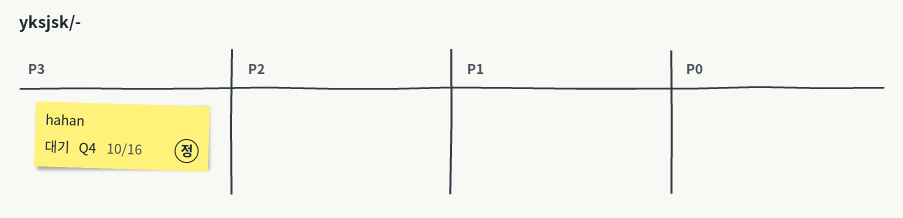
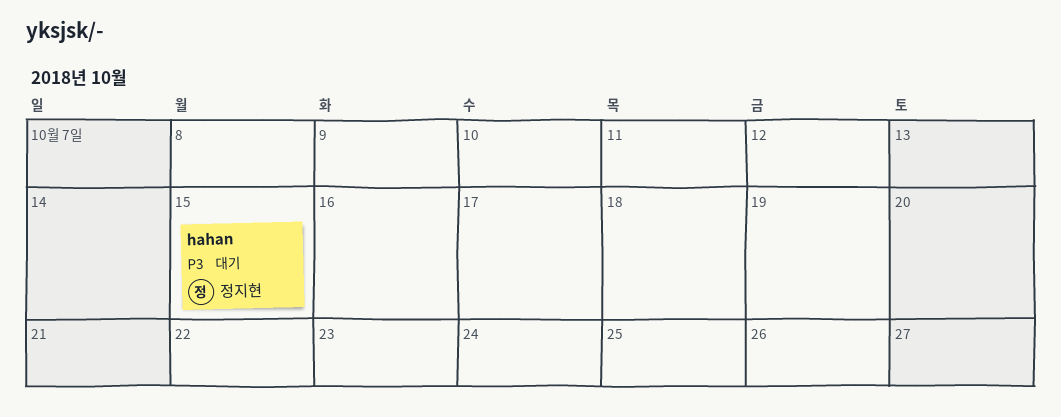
hahan, due: Oct 16 -> Oct 15

